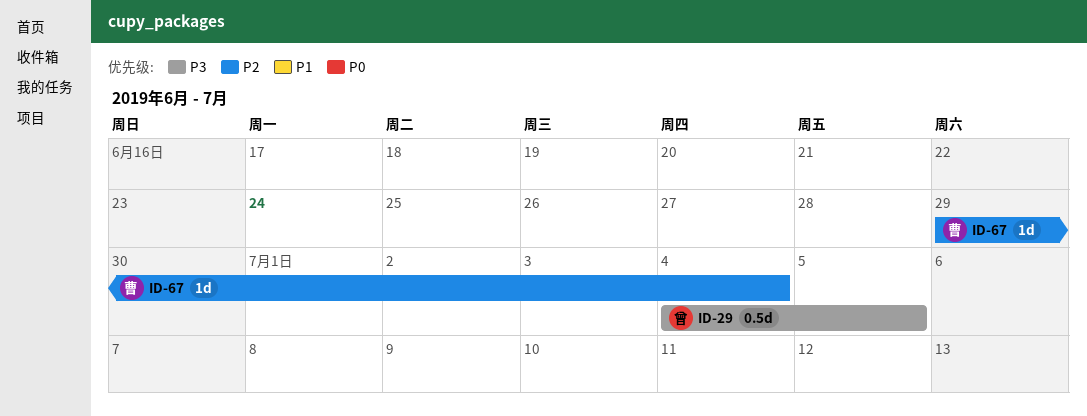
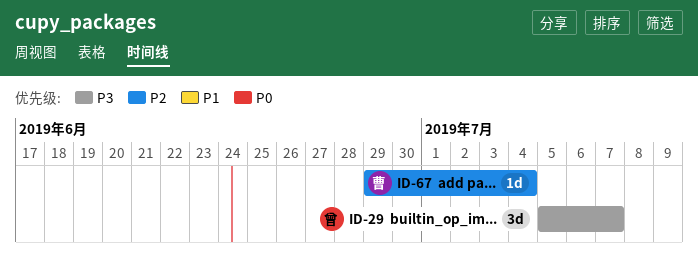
ID-29, estimate: 0.5d -> 3d
ID-29, start: Jul 4 -> Jul 5
ID-29, due: Jul 5 -> Jul 7

